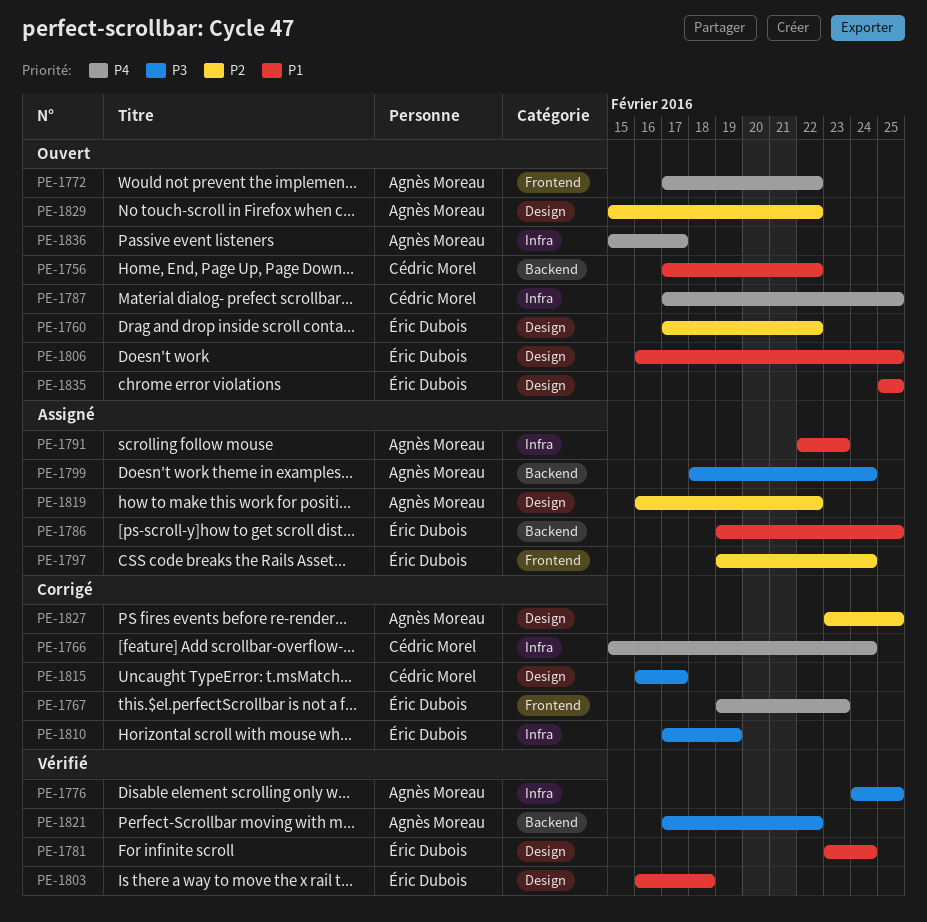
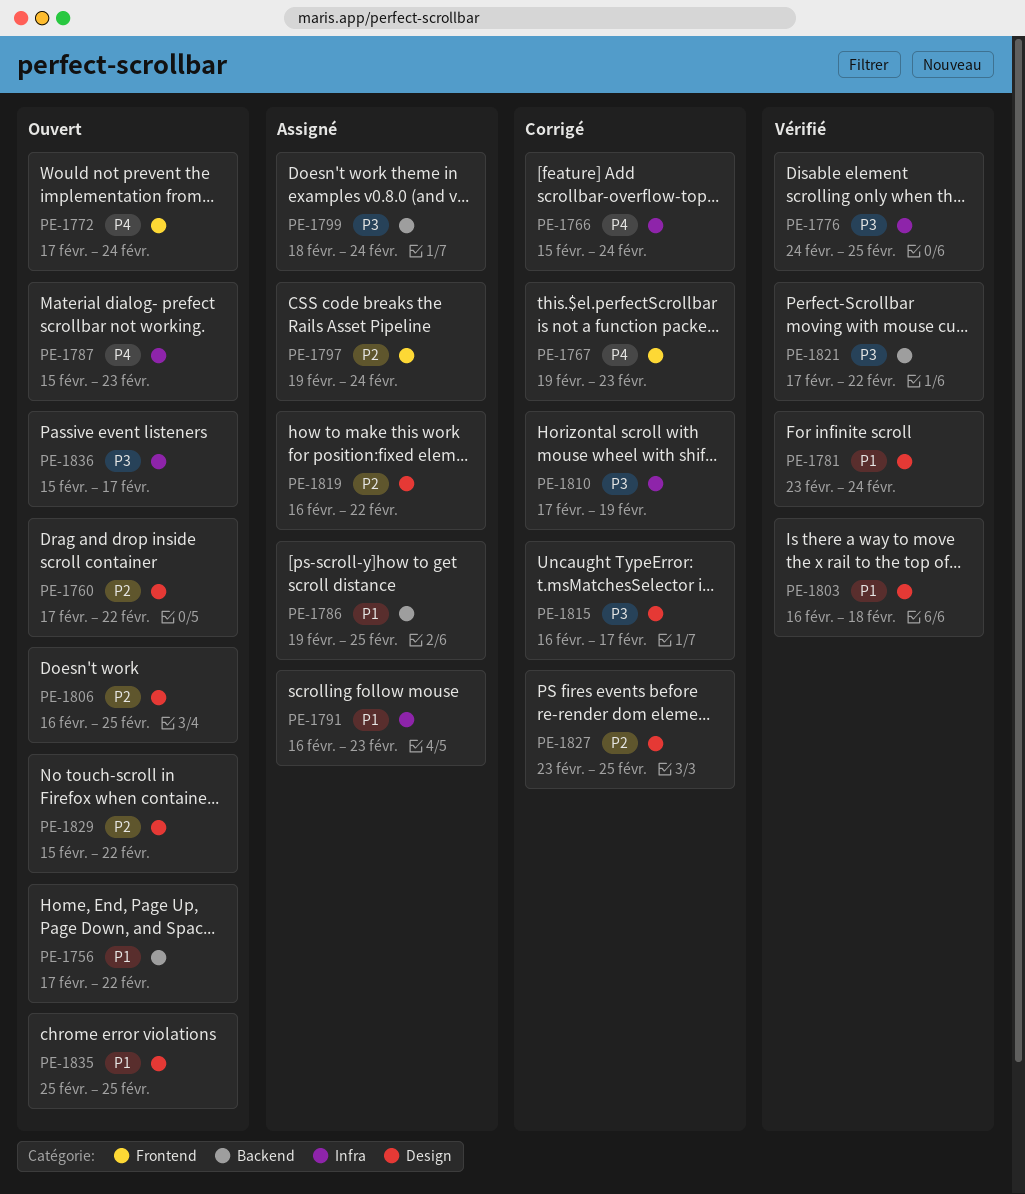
PE-1772, due: Feb 22 -> Feb 24
PE-1787, start: Feb 17 -> Feb 15
PE-1787, due: Feb 25 -> Feb 23
PE-1791, start: Feb 22 -> Feb 16
PE-1806, priority: P1 -> P2
PE-1836, priority: P4 -> P3

